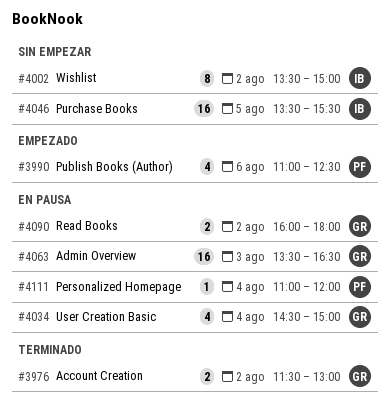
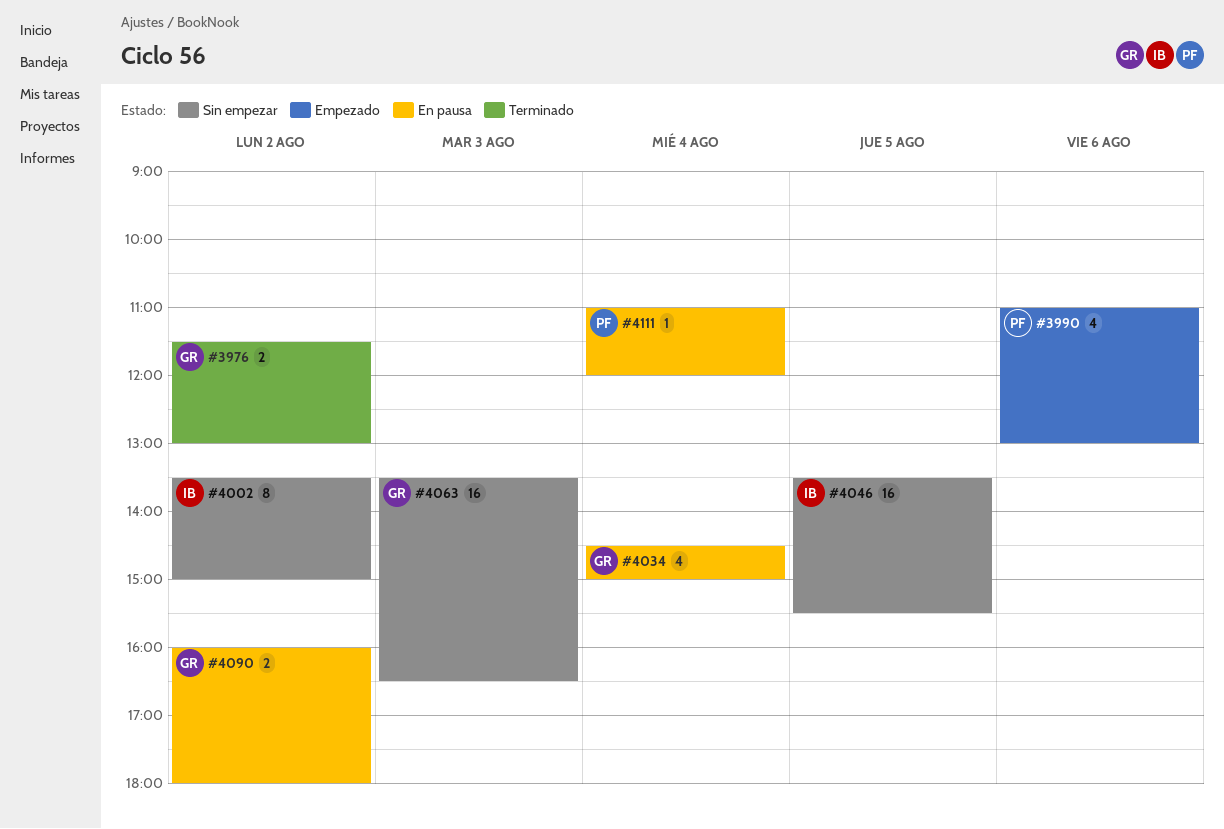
#3990, ends: 12:30 -> 13:00
#4063, status: En pausa -> Sin empezar

